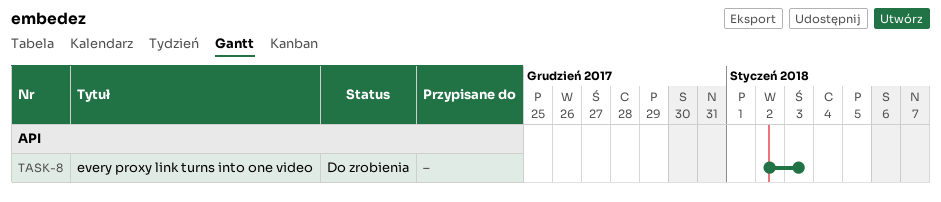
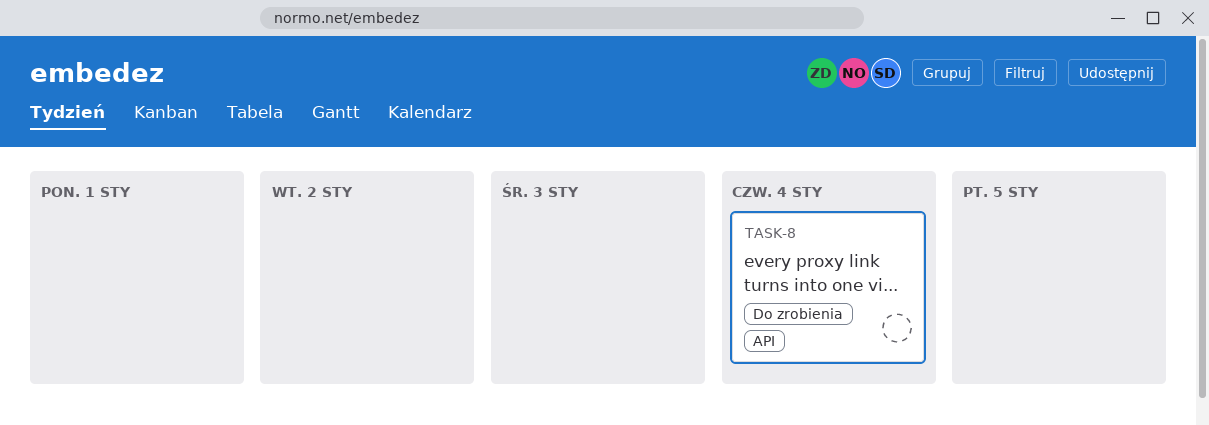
TASK-8, due: Jan 3 -> Jan 4

